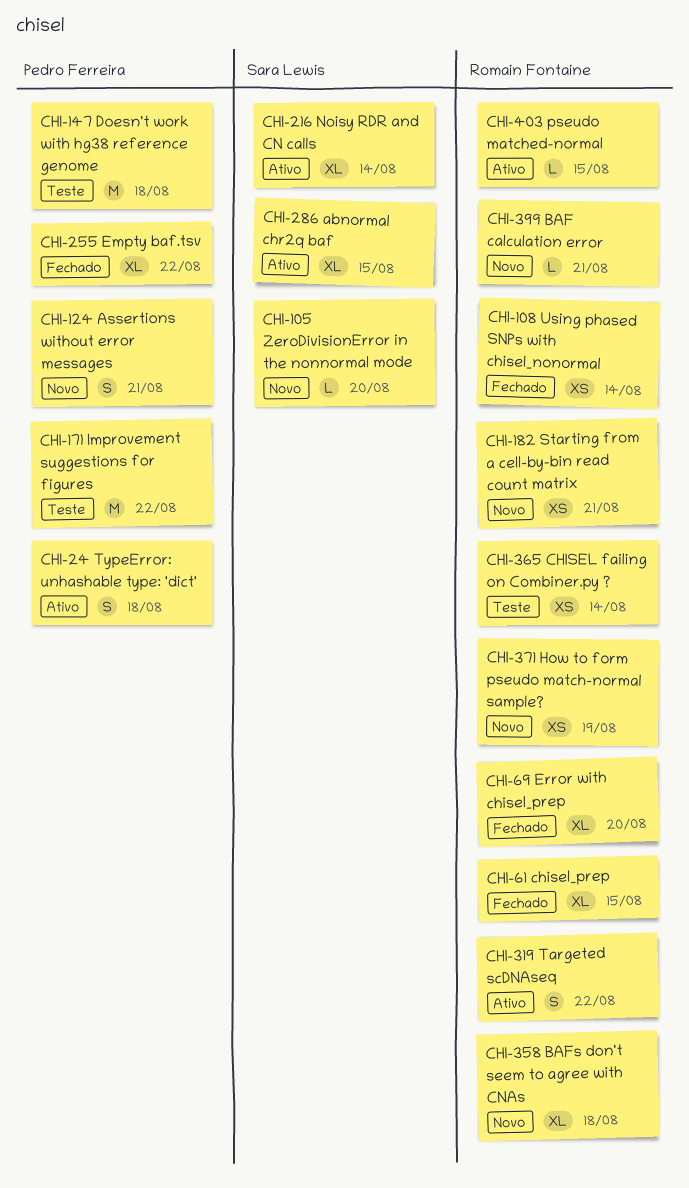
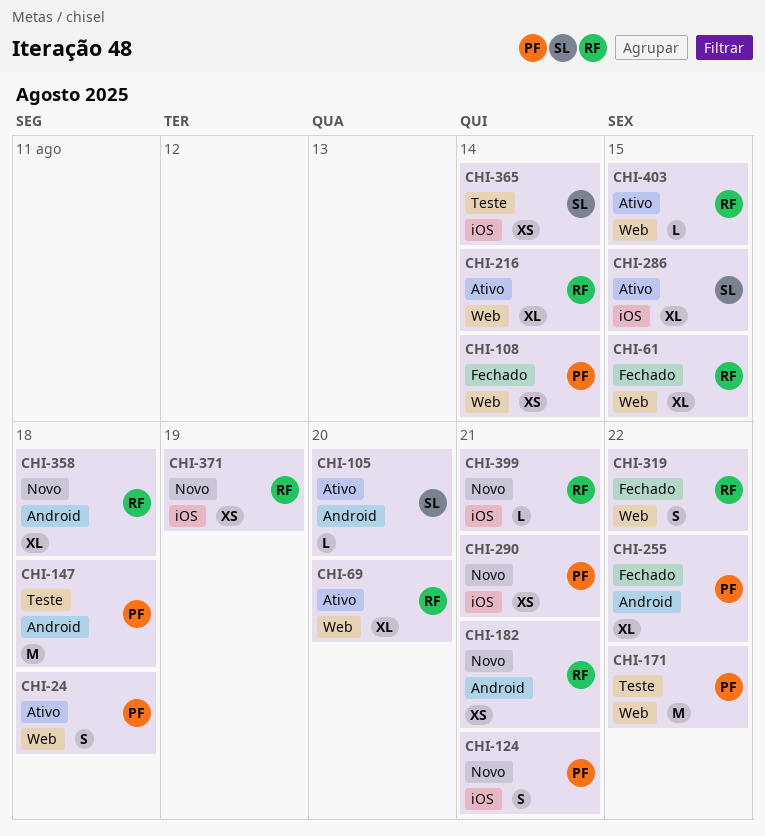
CHI-69, status: Fechado -> Ativo
CHI-105, status: Novo -> Ativo
CHI-108, owner: Romain Fontaine -> Pedro Ferreira
CHI-216, owner: Sara Lewis -> Romain Fontaine
CHI-290: none -> present
CHI-319, status: Ativo -> Fechado
CHI-365, owner: Romain Fontaine -> Sara Lewis

